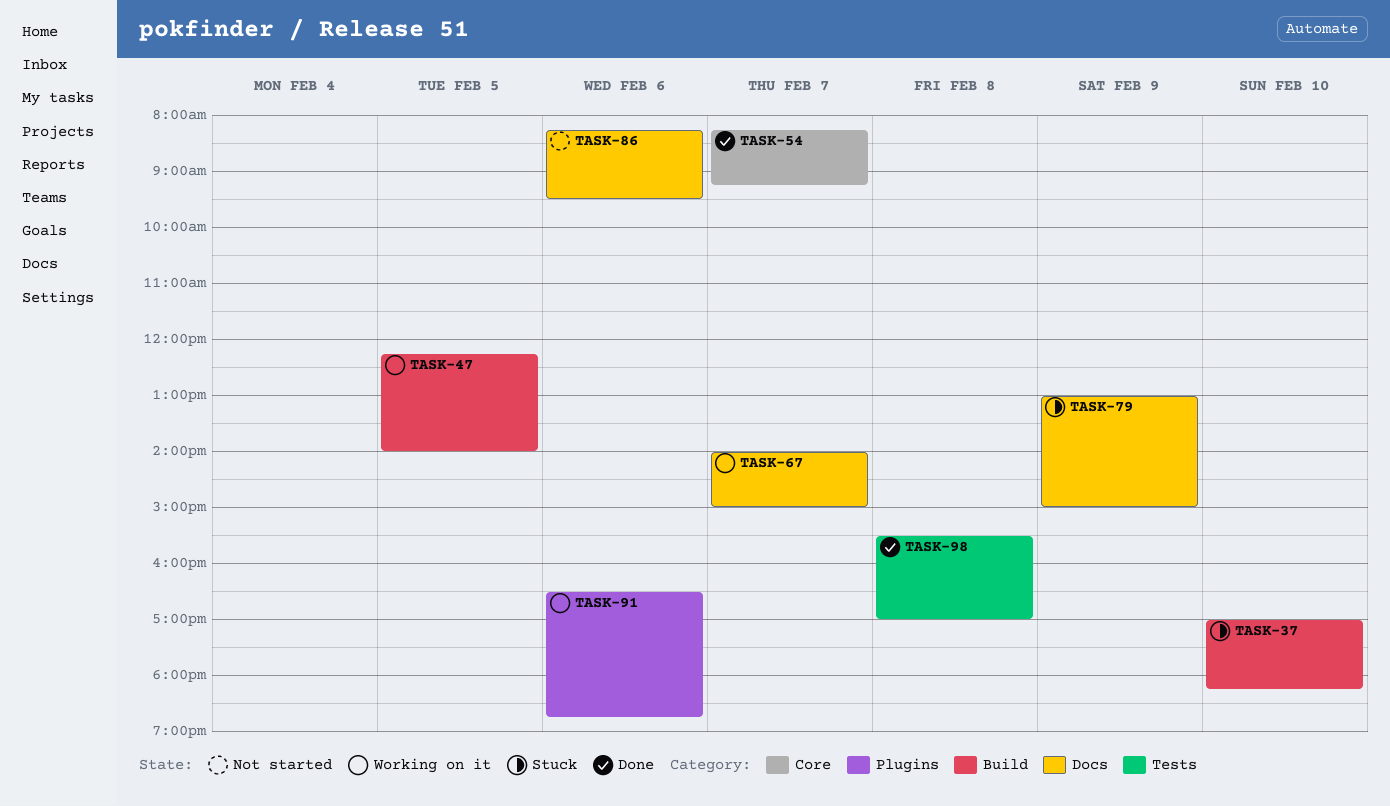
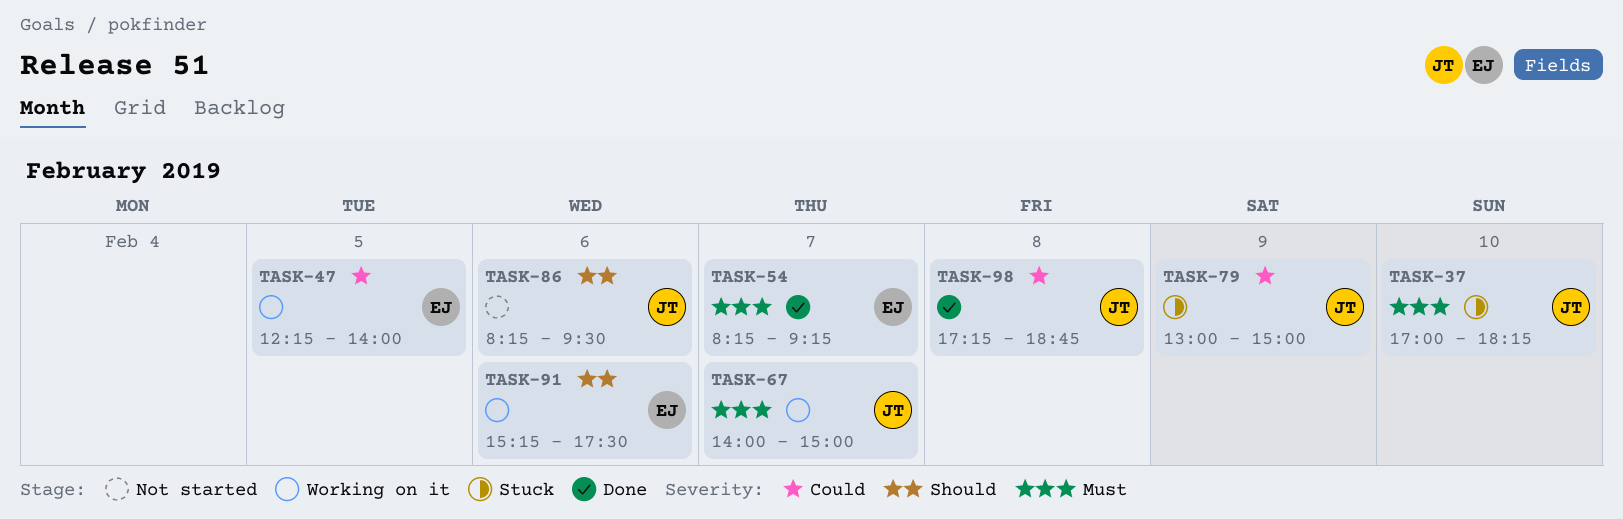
TASK-91, begins: 16:30 -> 15:15
TASK-91, ends: 18:45 -> 17:30
TASK-98, begins: 15:30 -> 17:15
TASK-98, ends: 17:00 -> 18:45

